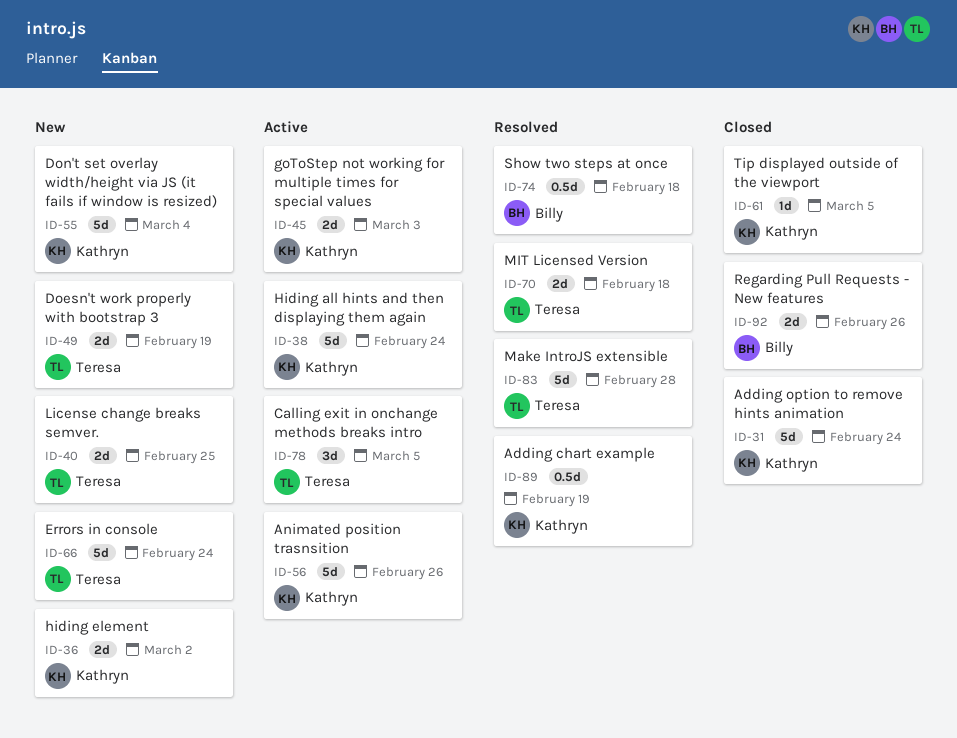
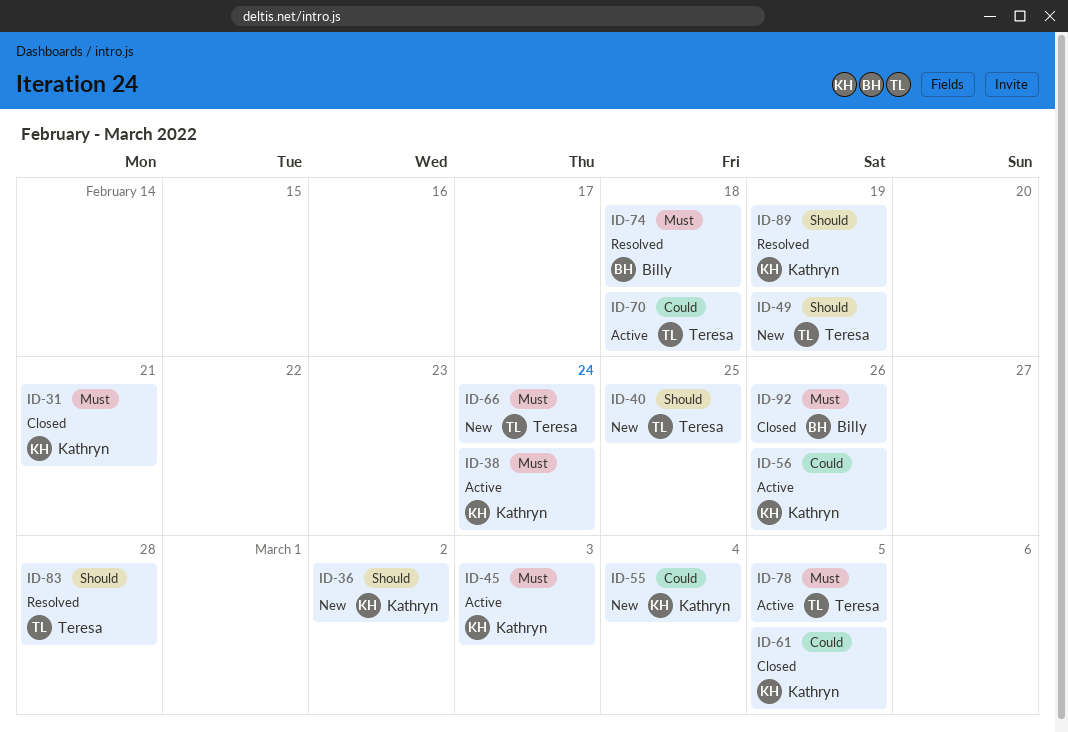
ID-31, due: Feb 24 -> Feb 21
ID-70, status: Resolved -> Active

